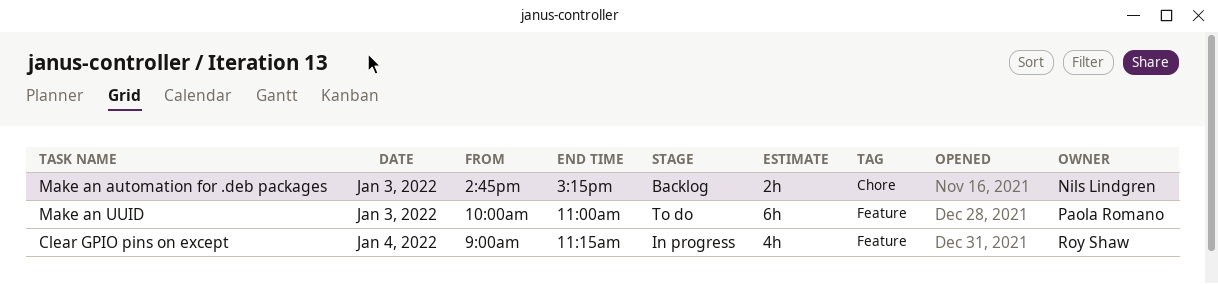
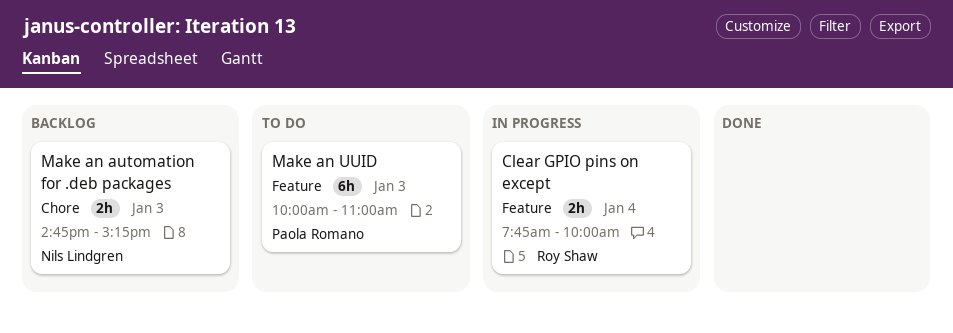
Clear GPIO pins on except, estimate: 4h -> 2h
Clear GPIO pins on except, begins: 09:00 -> 07:45
Clear GPIO pins on except, ends: 11:15 -> 10:00

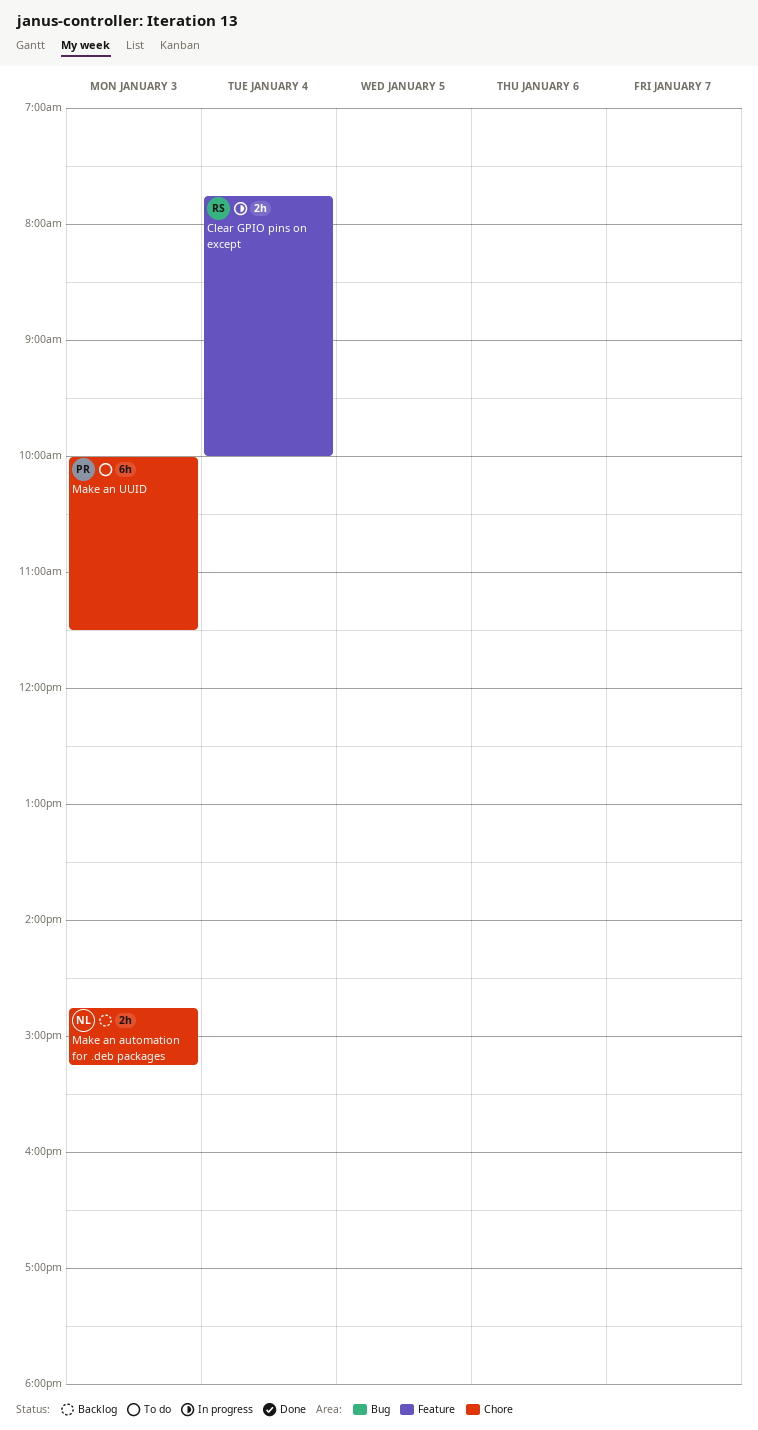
Make an UUID, label: Feature -> Chore
Make an UUID, ends: 11:00 -> 11:30

